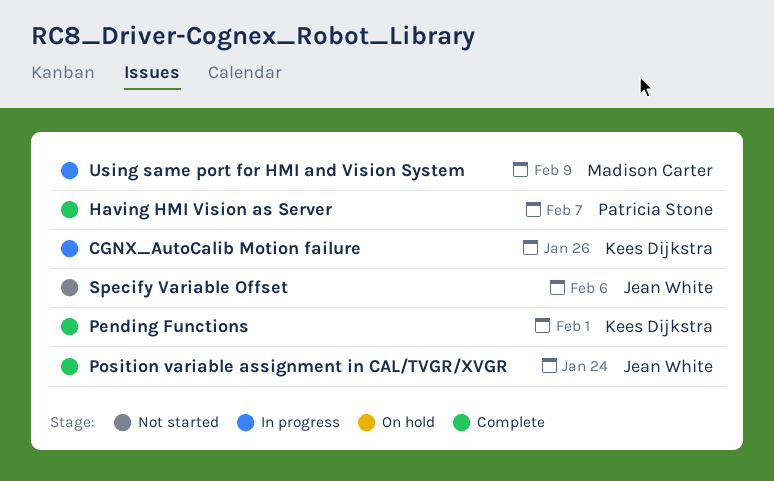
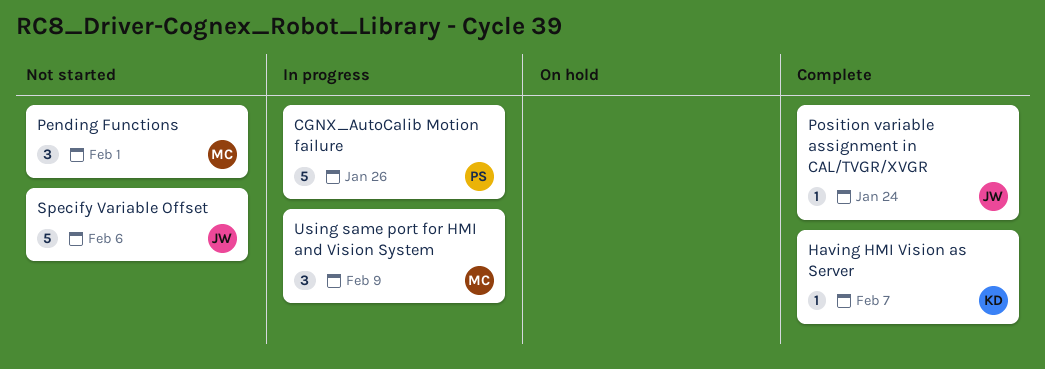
CGNX_AutoCalib Motion failure, owner: Kees Dijkstra -> Patricia Stone
Having HMI Vision as Server, owner: Patricia Stone -> Kees Dijkstra
Pending Functions, status: Complete -> Not started
Pending Functions, owner: Kees Dijkstra -> Madison Carter

